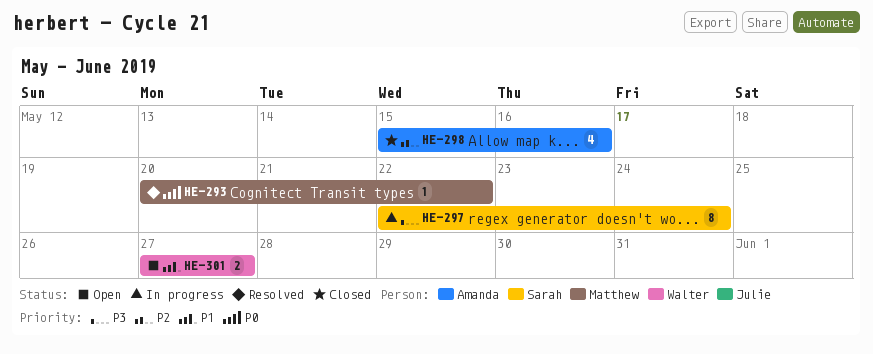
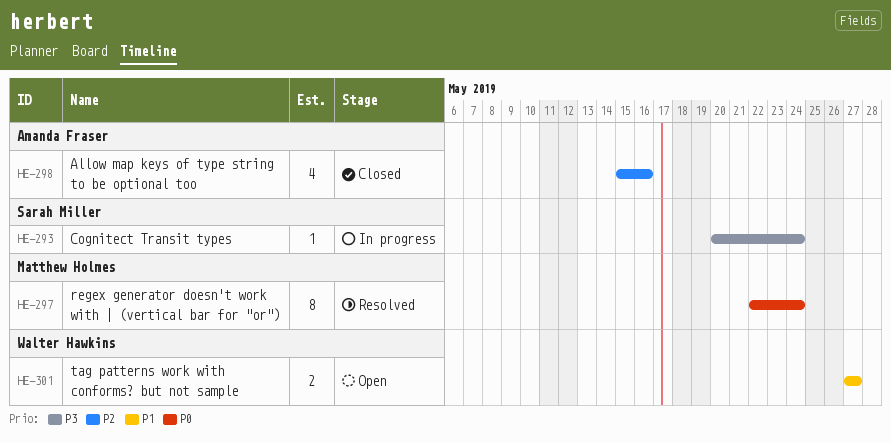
HE-293, status: Resolved -> In progress
HE-293, owner: Matthew Holmes -> Sarah Miller
HE-293, priority: P0 -> P3
HE-293, due: May 22 -> May 24
HE-297, status: In progress -> Resolved
HE-297, owner: Sarah Miller -> Matthew Holmes
HE-297, priority: P3 -> P0

